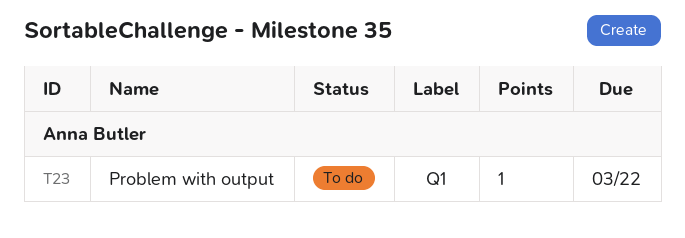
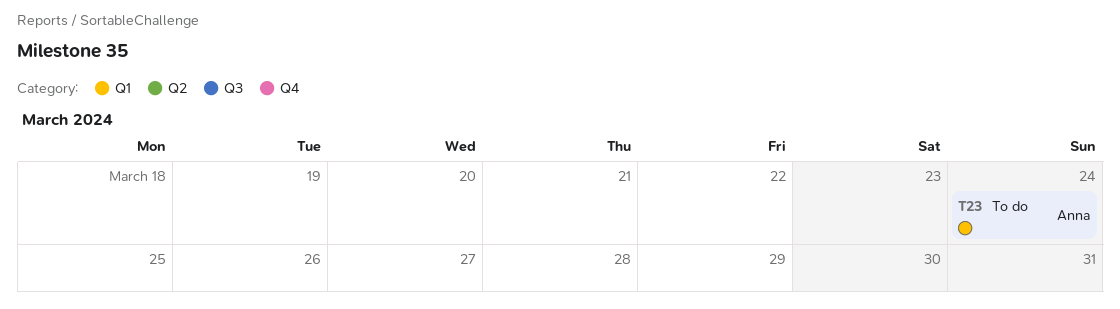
T23, due: Mar 22 -> Mar 24

